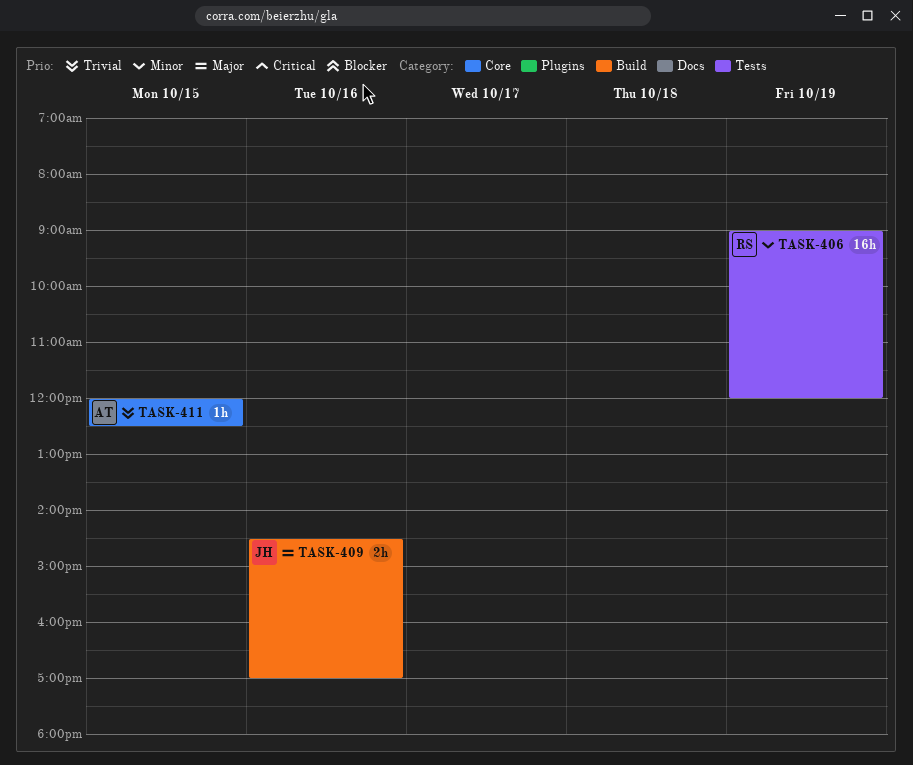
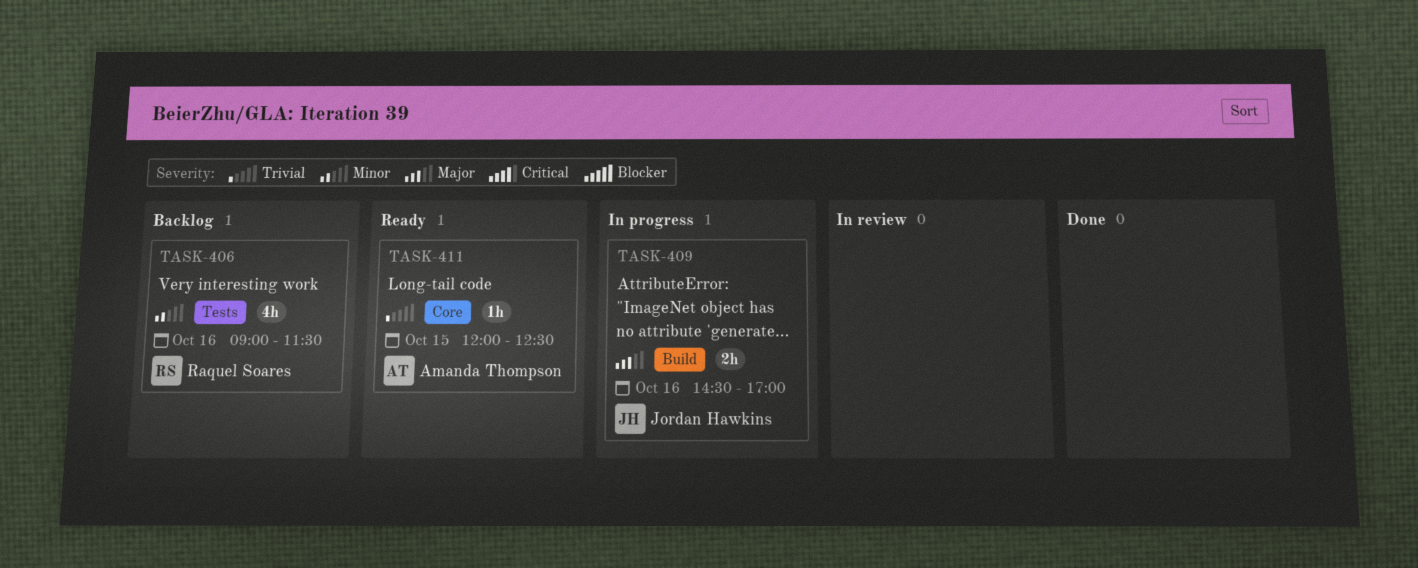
TASK-406, estimate: 16h -> 4h
TASK-406, day: Oct 19 -> Oct 16
TASK-406, ends: 12:00 -> 11:30

